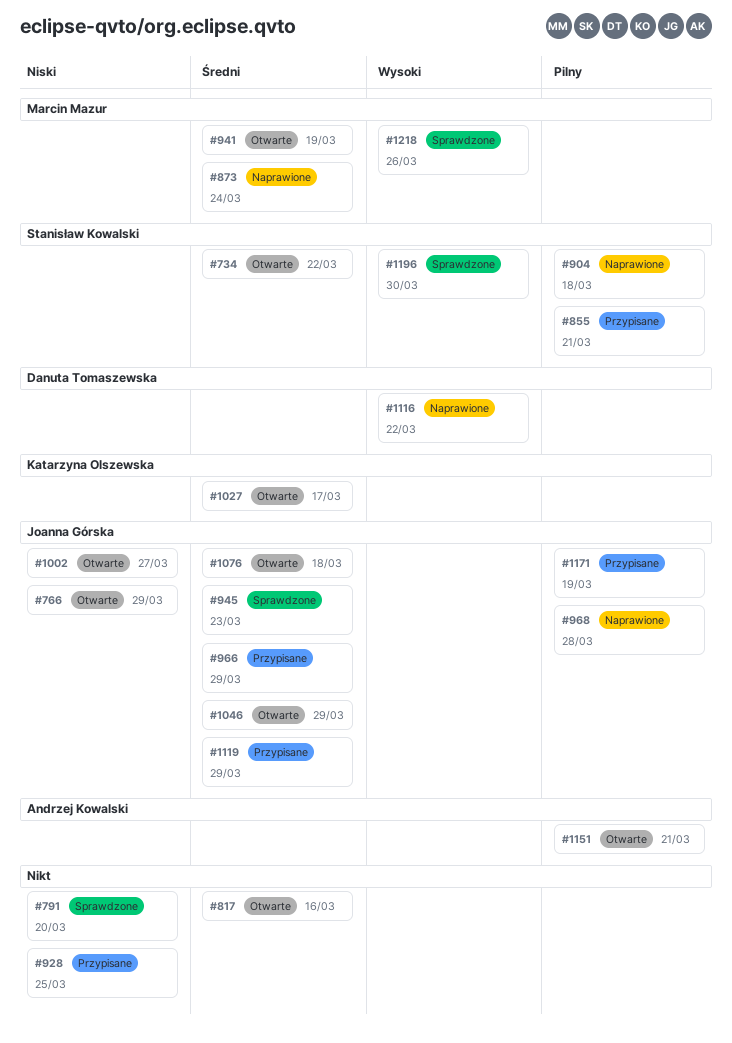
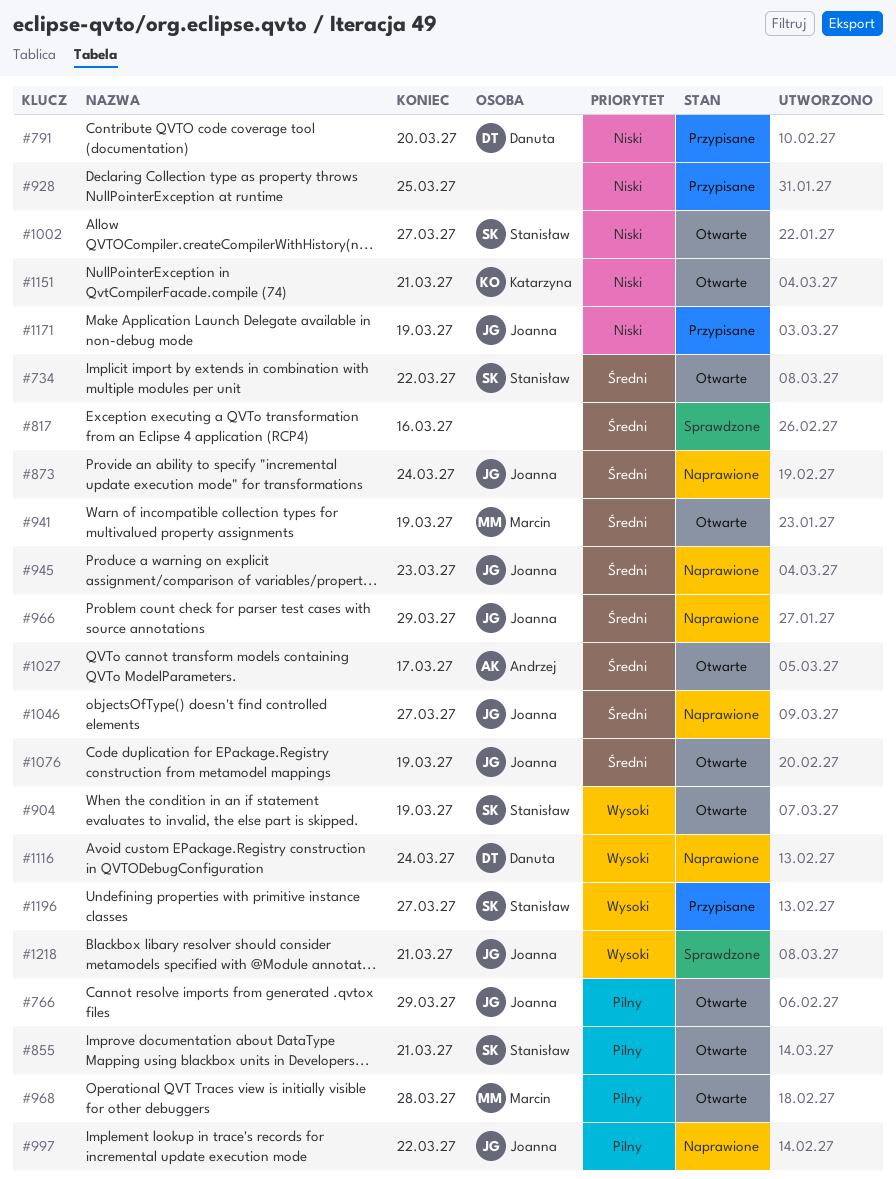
#766, priority: Niski -> Pilny
#791, status: Sprawdzone -> Przypisane
#791, owner: none -> Danuta Tomaszewska
#817, status: Otwarte -> Sprawdzone
#855, status: Przypisane -> Otwarte
#873, owner: Marcin Mazur -> Joanna Górska
#904, status: Naprawione -> Otwarte
#904, priority: Pilny -> Wysoki
#904, due: Mar 18 -> Mar 19
#945, status: Sprawdzone -> Naprawione
#966, status: Przypisane -> Naprawione
#968, status: Naprawione -> Otwarte
#968, owner: Joanna Górska -> Marcin Mazur
#997: none -> present
#1002, owner: Joanna Górska -> Stanisław Kowalski
#1027, owner: Katarzyna Olszewska -> Andrzej Kowalski
#1046, status: Otwarte -> Naprawione
#1046, due: Mar 29 -> Mar 27
#1076, due: Mar 18 -> Mar 19
#1116, due: Mar 22 -> Mar 24
#1119: present -> none
#1151, owner: Andrzej Kowalski -> Katarzyna Olszewska
#1151, priority: Pilny -> Niski
#1171, priority: Pilny -> Niski
#1196, status: Sprawdzone -> Przypisane
#1196, due: Mar 30 -> Mar 27
#1218, owner: Marcin Mazur -> Joanna Górska
#1218, due: Mar 26 -> Mar 21

